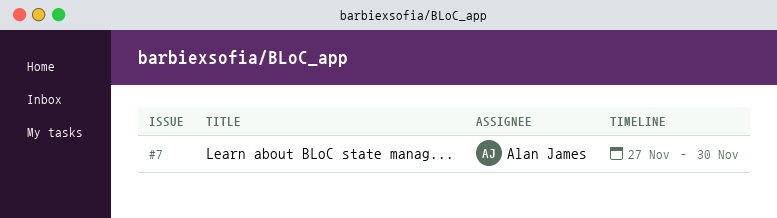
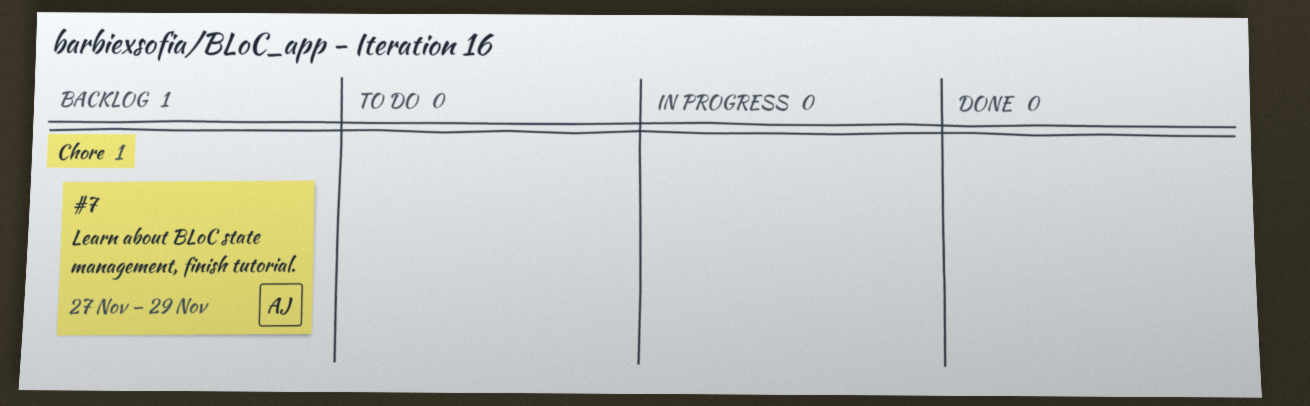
#7, due: Nov 30 -> Nov 29

